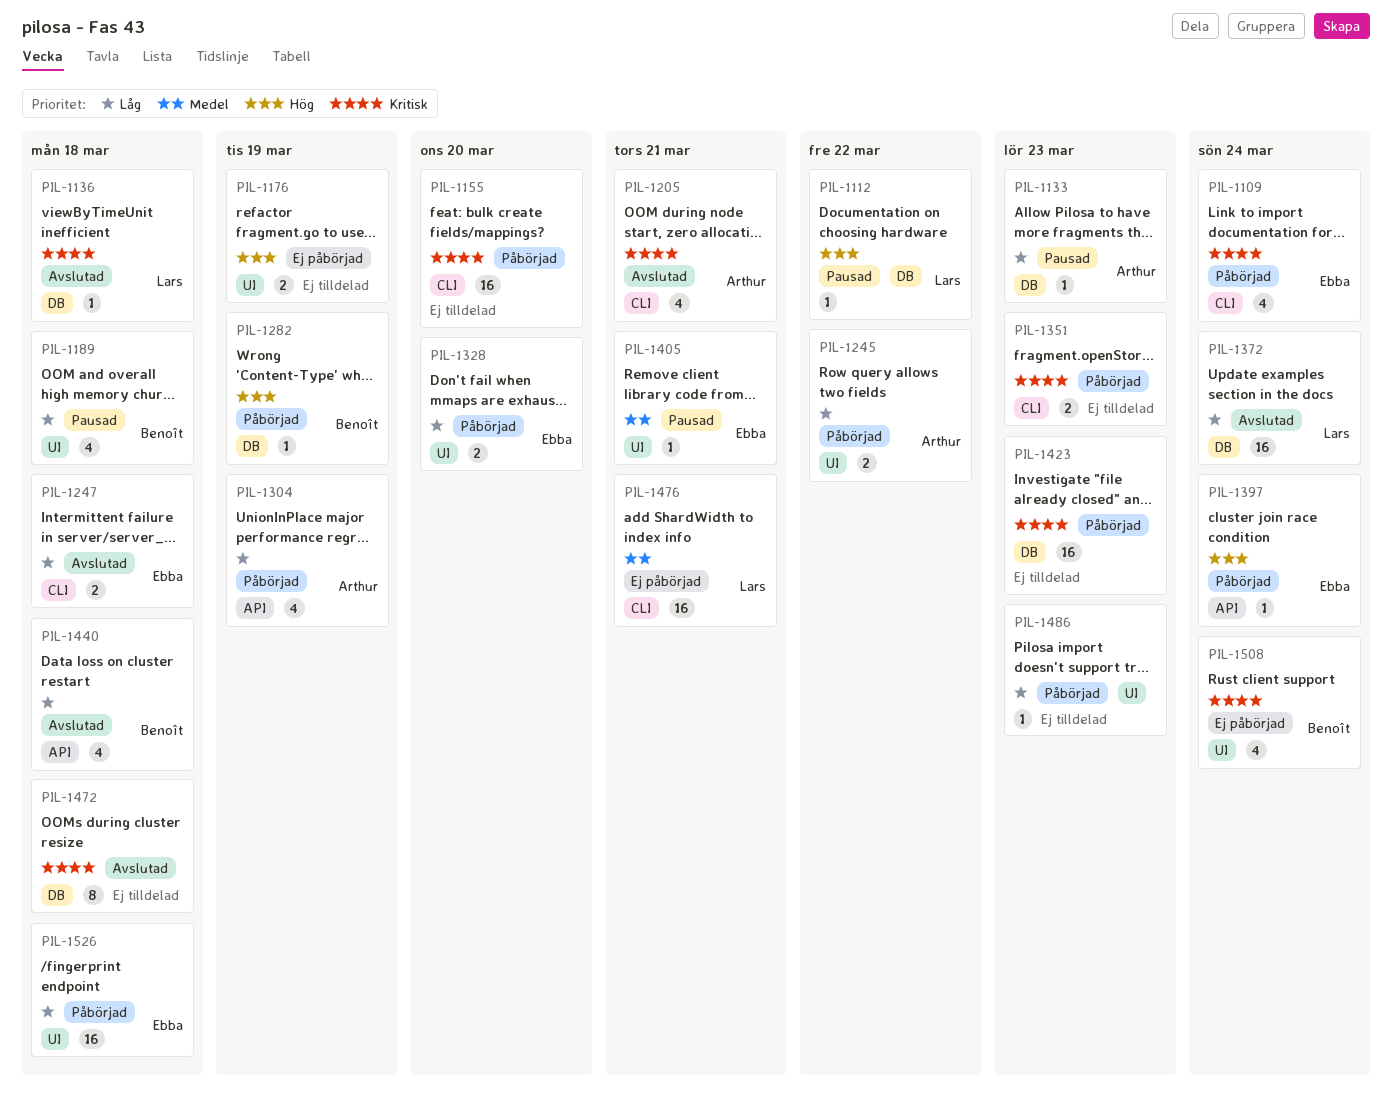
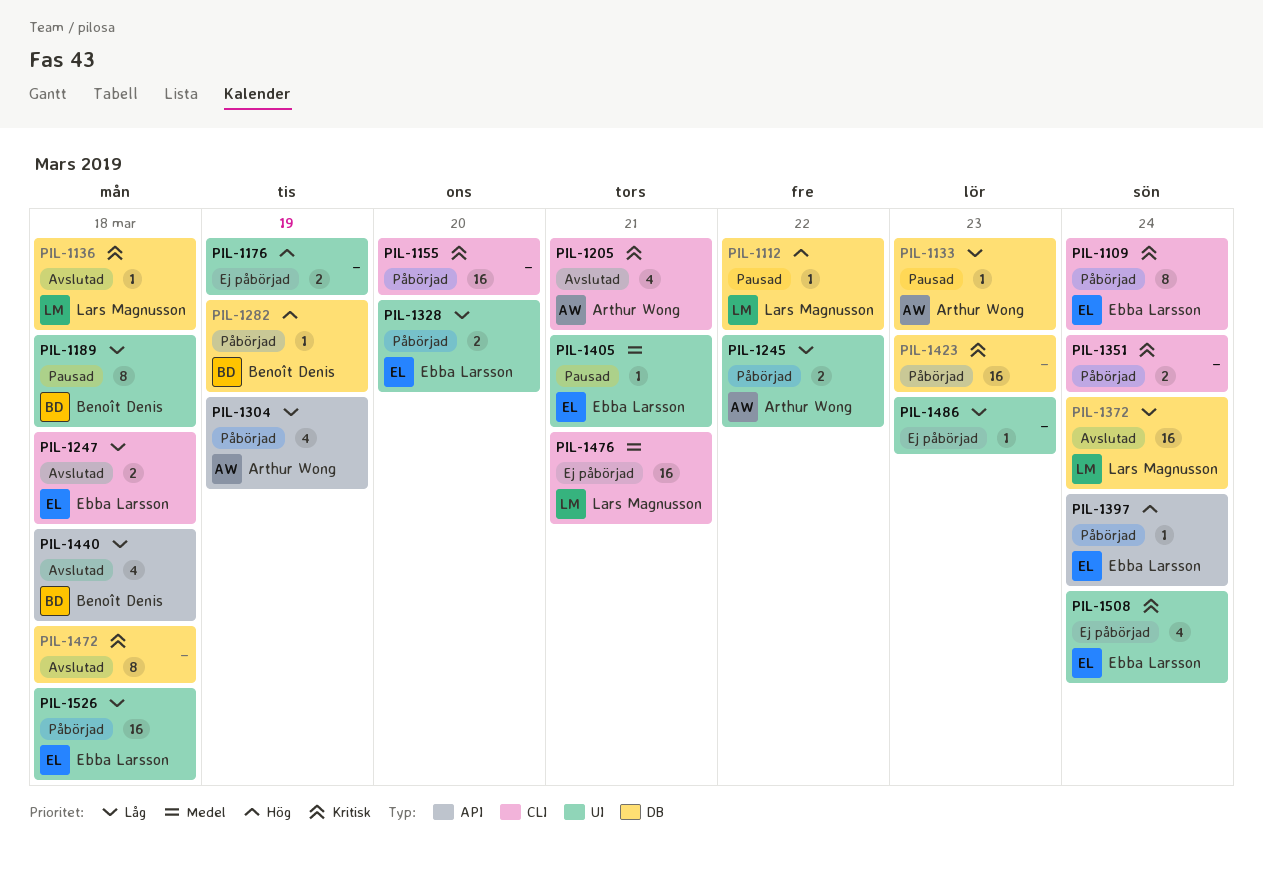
PIL-1109, estimate: 4 -> 8
PIL-1189, estimate: 4 -> 8
PIL-1351, due: Mar 23 -> Mar 24
PIL-1486, status: Påbörjad -> Ej påbörjad
PIL-1508, owner: Benoît Denis -> Ebba Larsson

